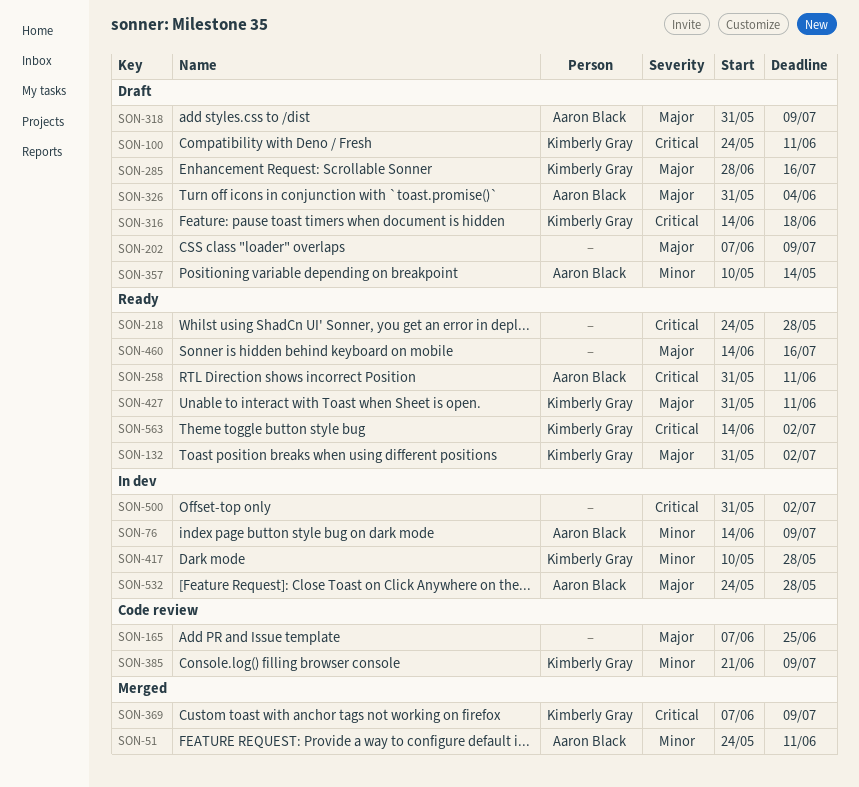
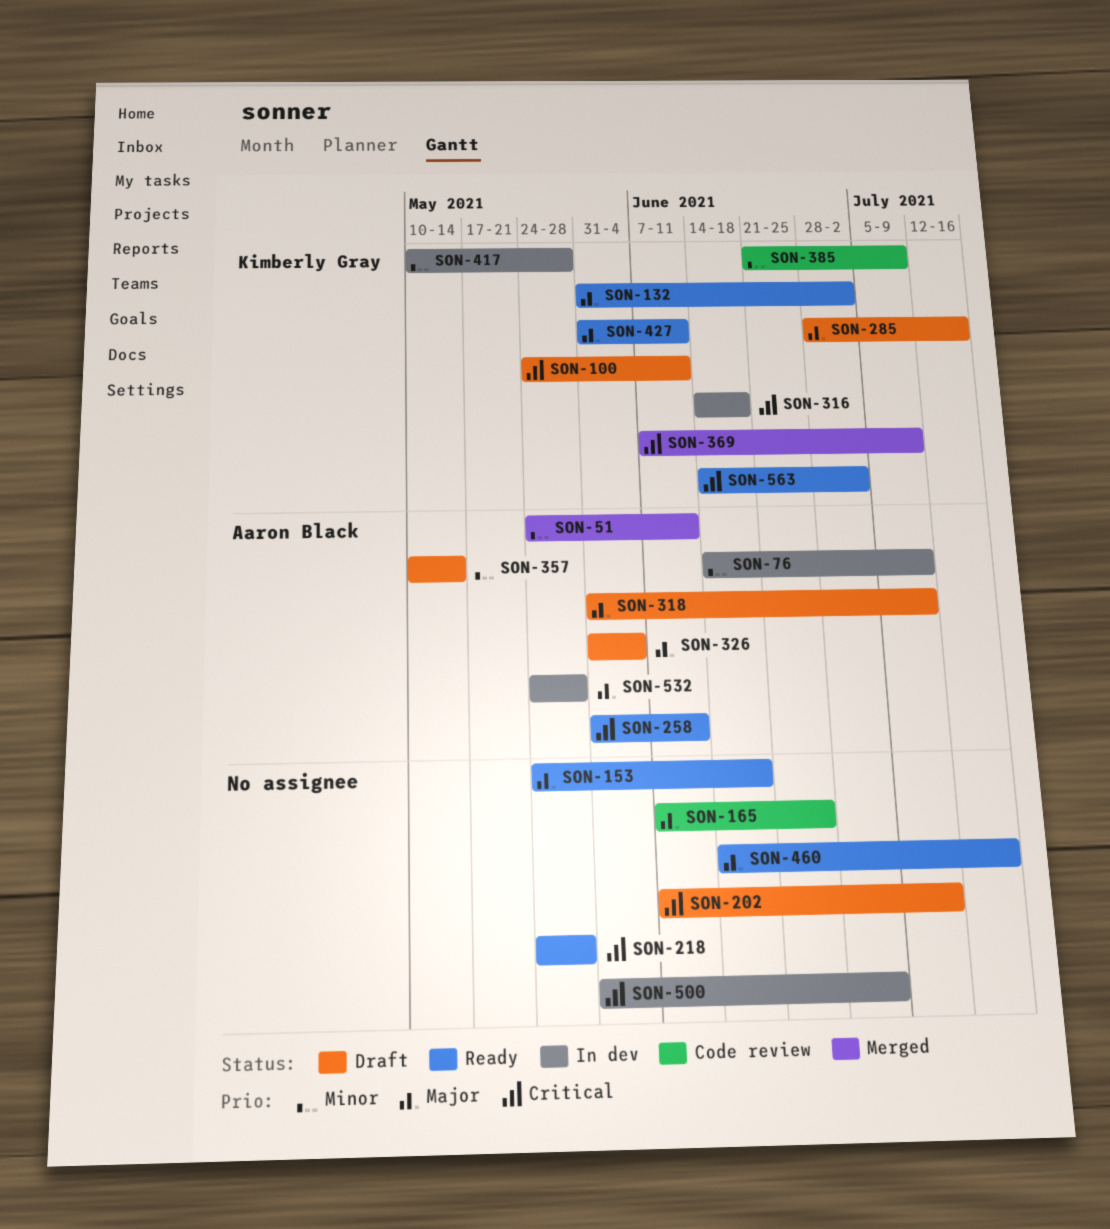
SON-153: none -> present
SON-202, priority: Major -> Critical
SON-316, status: Draft -> In dev

